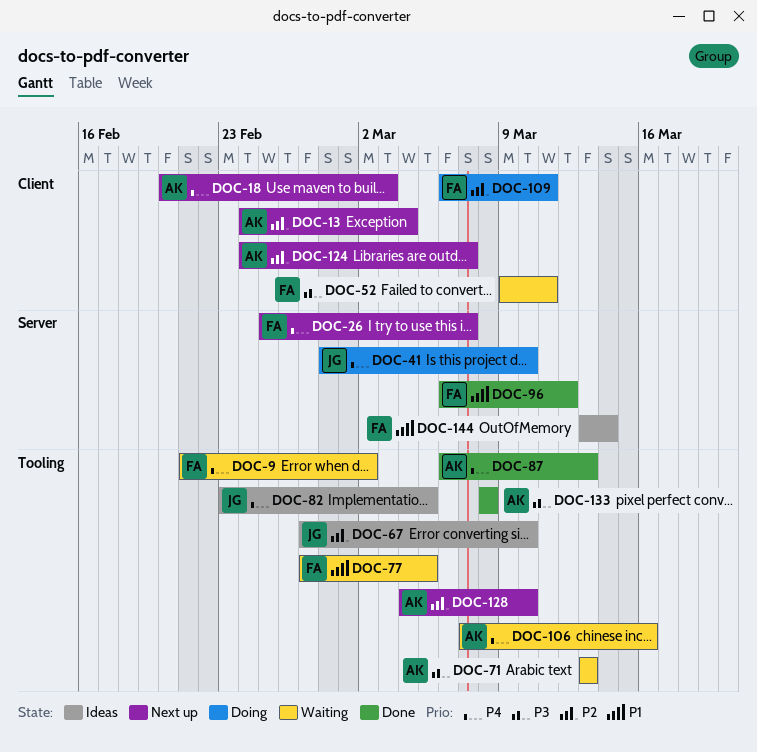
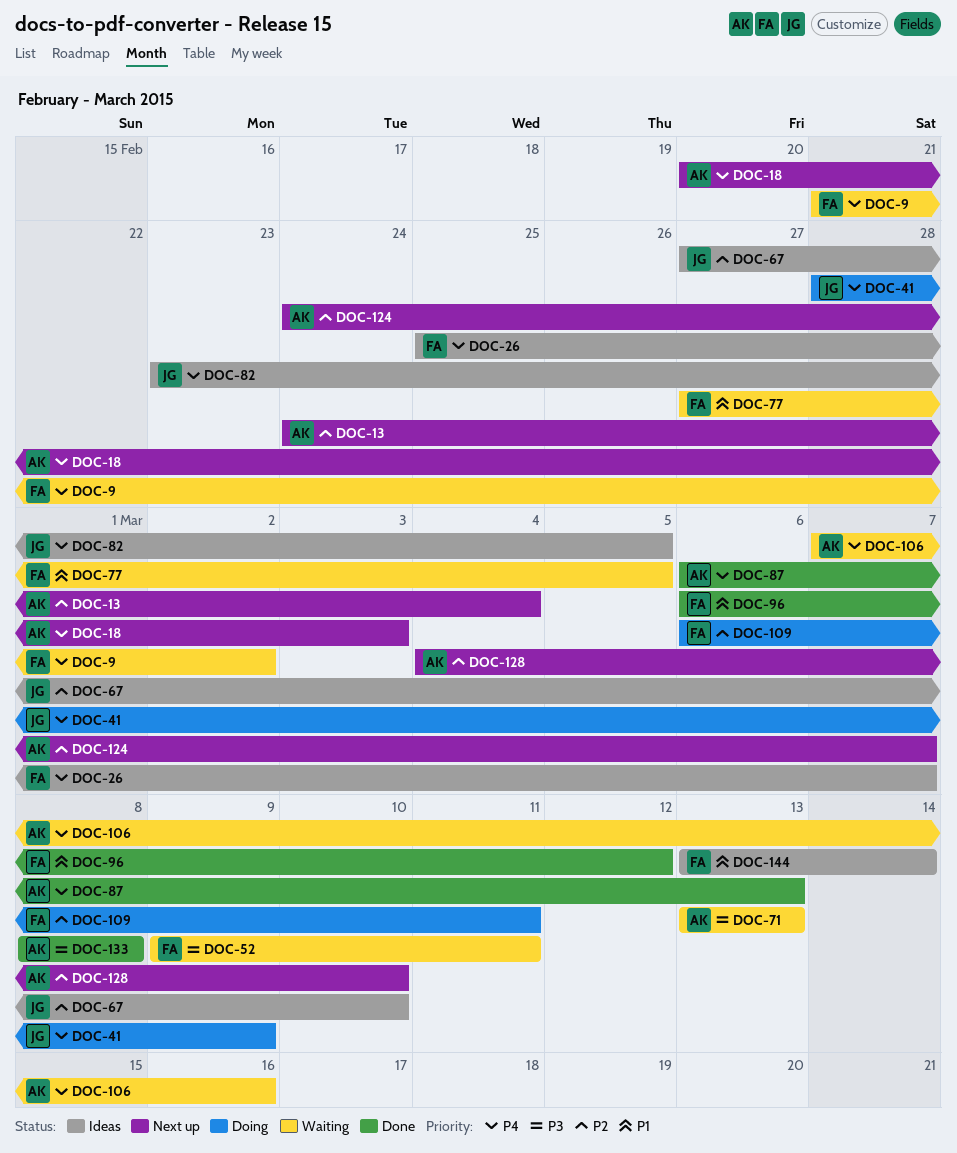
DOC-26, status: Next up -> Ideas
DOC-41, due: Mar 10 -> Mar 9

